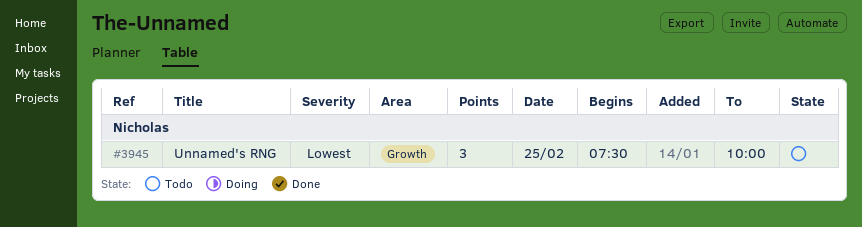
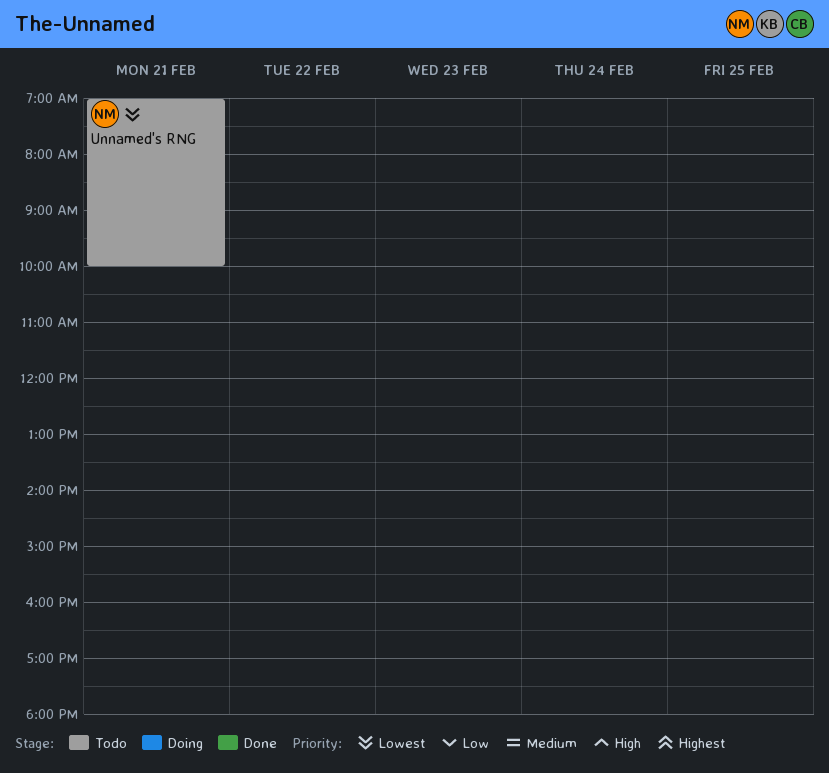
Unnamed's RNG, day: Feb 25 -> Feb 21
Unnamed's RNG, begins: 07:30 -> 07:00

